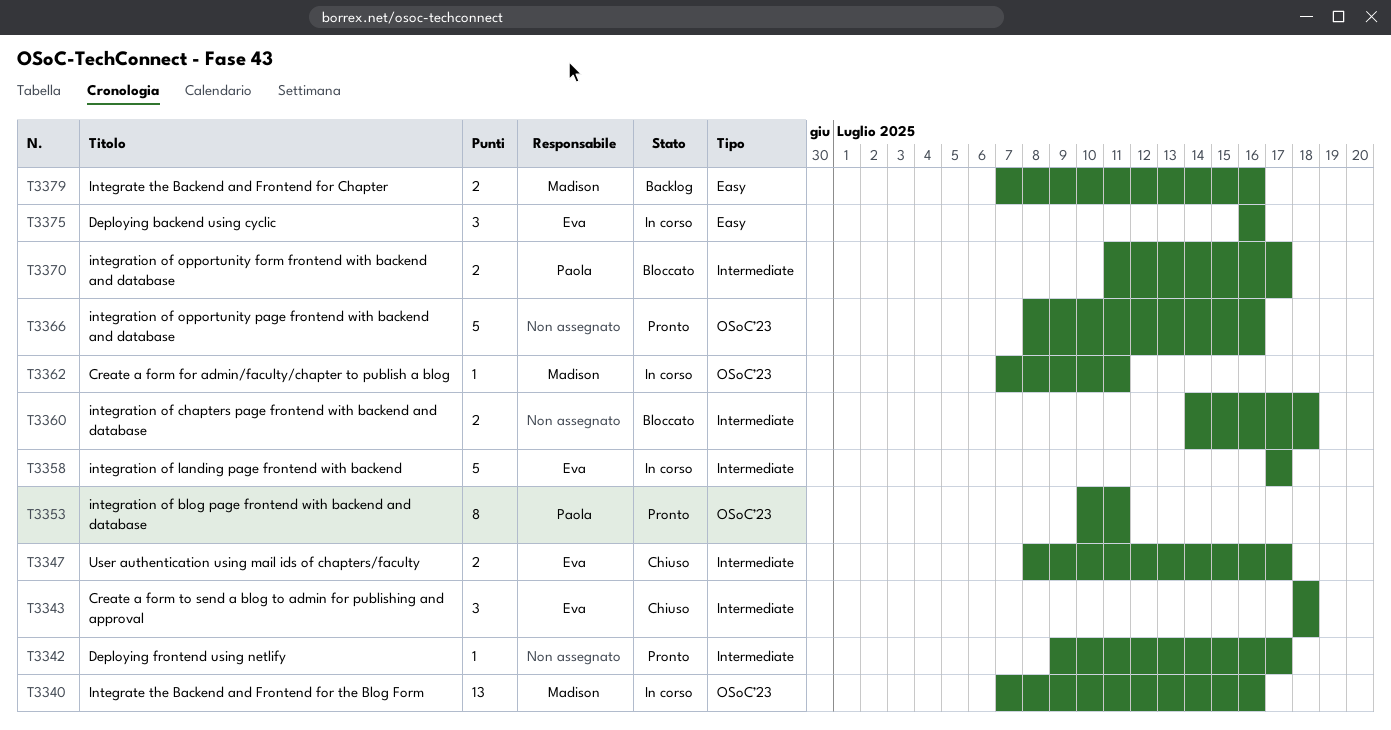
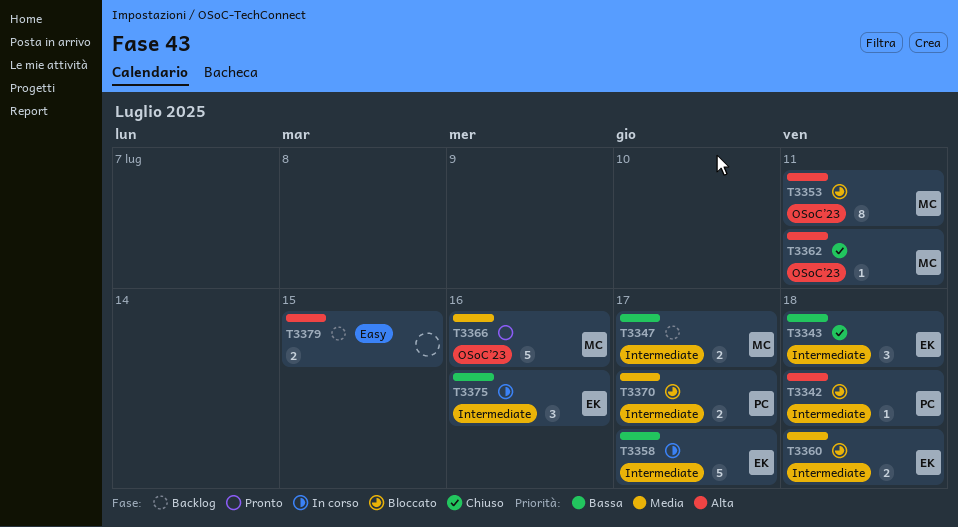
T3340: present -> none
T3342, status: Pronto -> Bloccato
T3342, owner: none -> Paola
T3342, due: Jul 17 -> Jul 18
T3347, status: Chiuso -> Backlog
T3347, owner: Eva -> Madison
T3353, status: Pronto -> Bloccato
T3353, owner: Paola -> Madison
T3360, owner: none -> Eva
T3362, status: In corso -> Chiuso
T3366, owner: none -> Madison
T3375, label: Easy -> Intermediate
T3379, owner: Madison -> none
T3379, due: Jul 16 -> Jul 15

